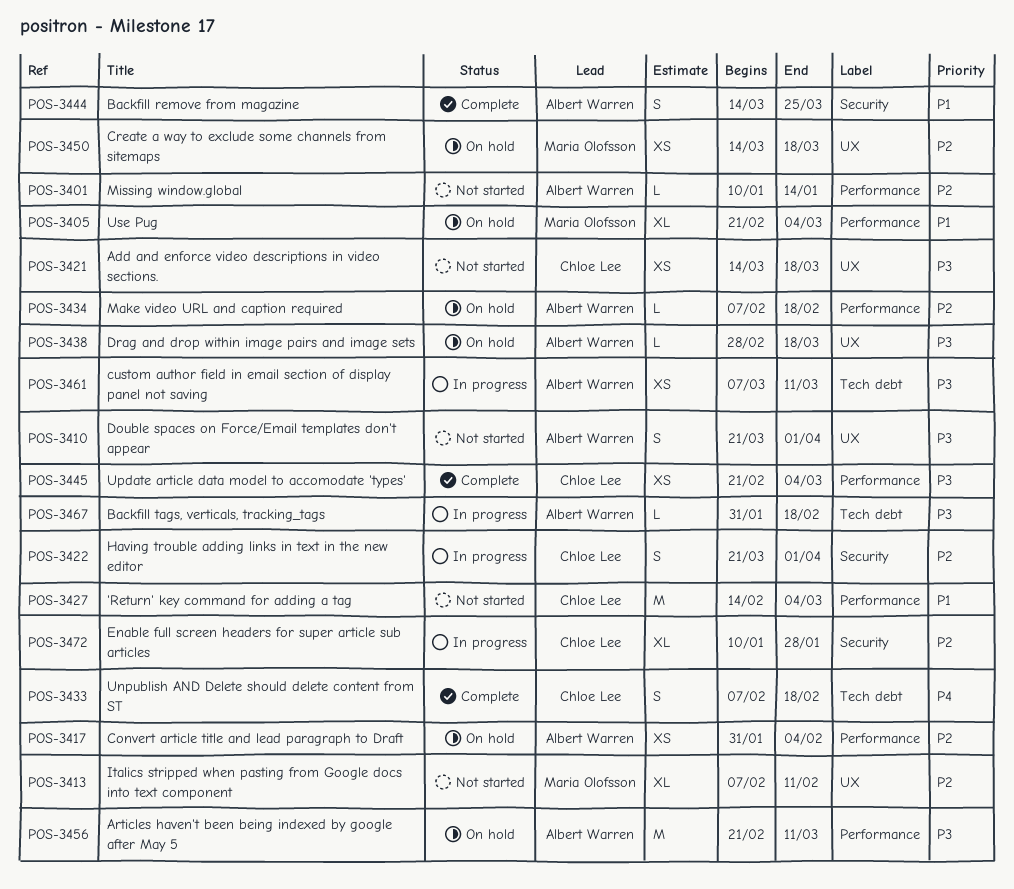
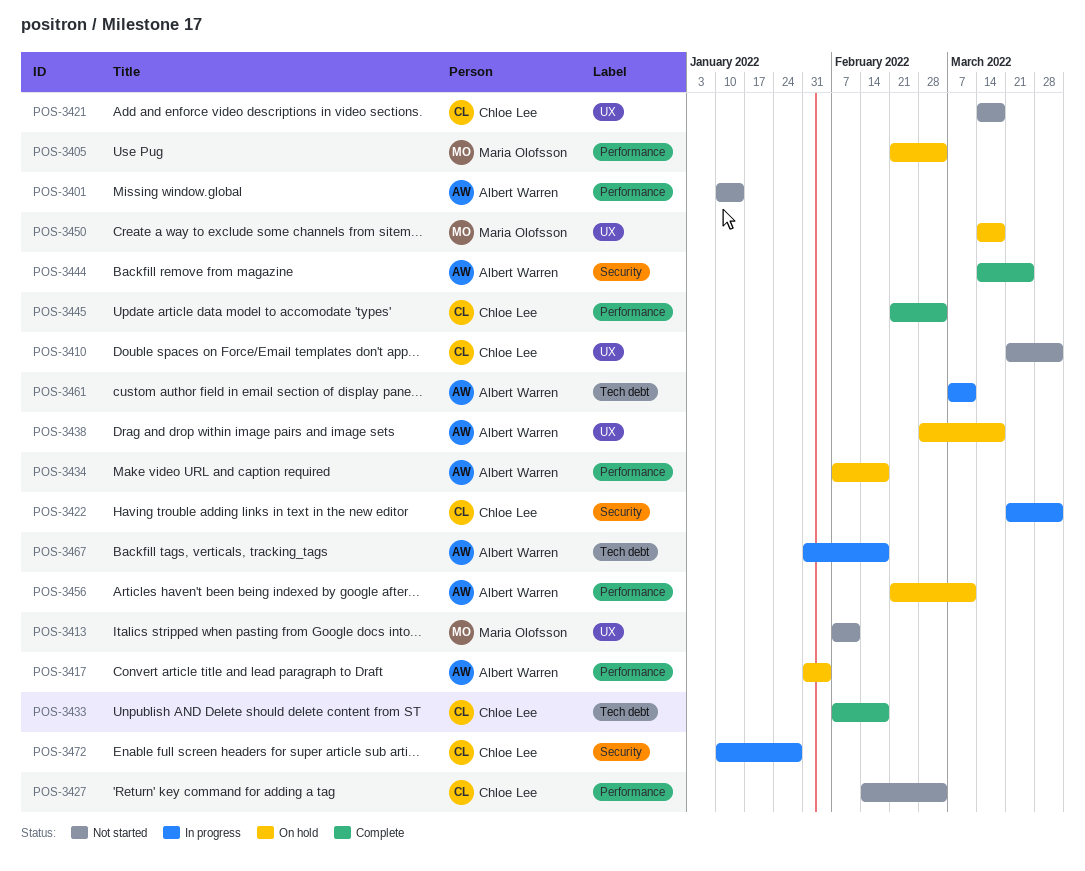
POS-3410, owner: Albert Warren -> Chloe Lee

